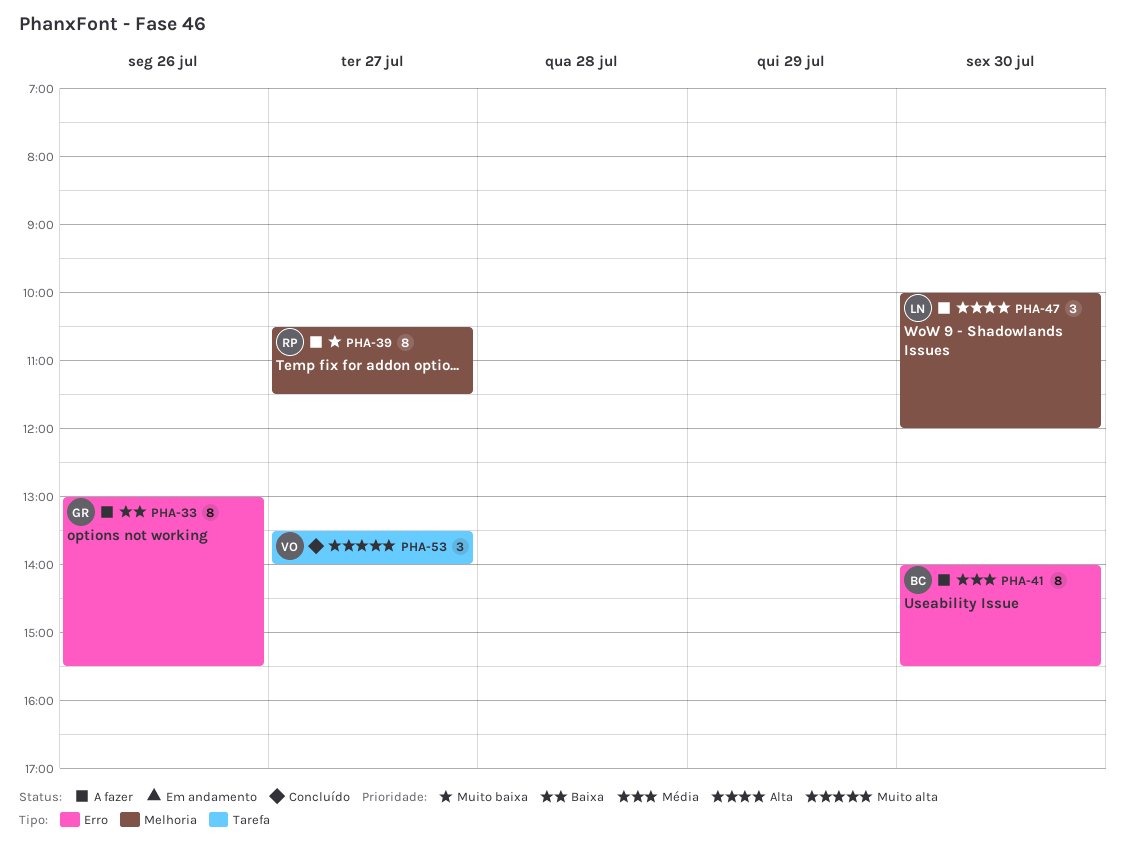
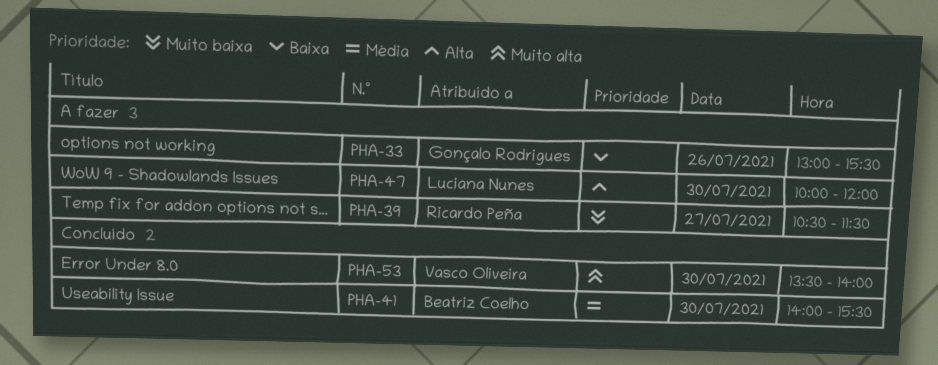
PHA-41, status: A fazer -> Concluído
PHA-53, day: Jul 27 -> Jul 30

